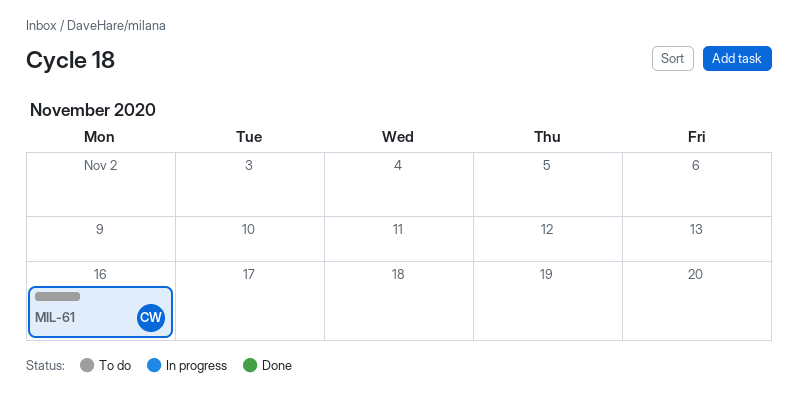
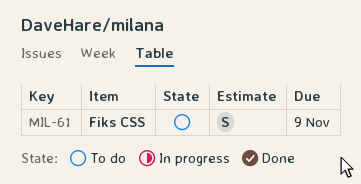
MIL-61, due: Nov 16 -> Nov 9

